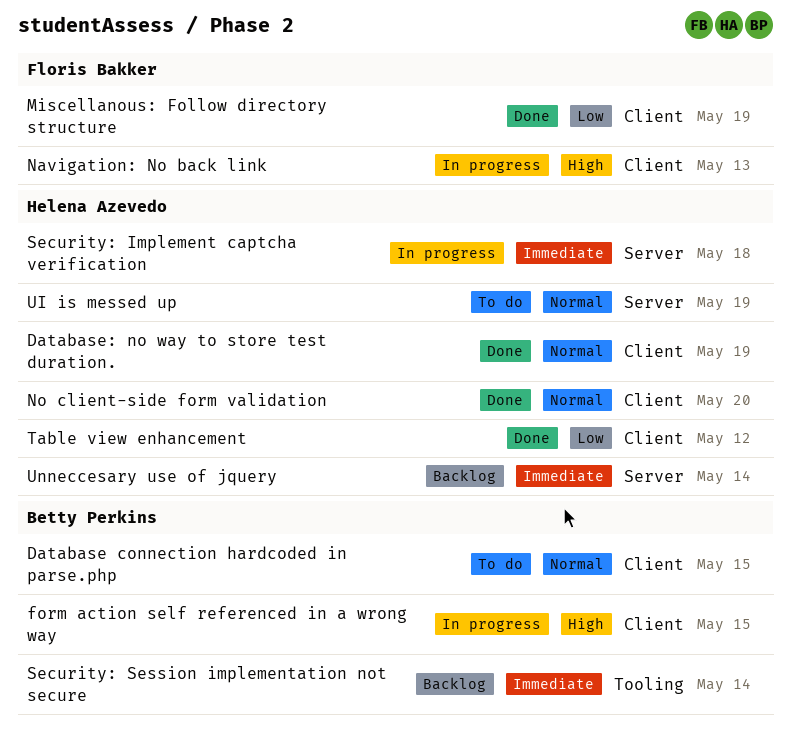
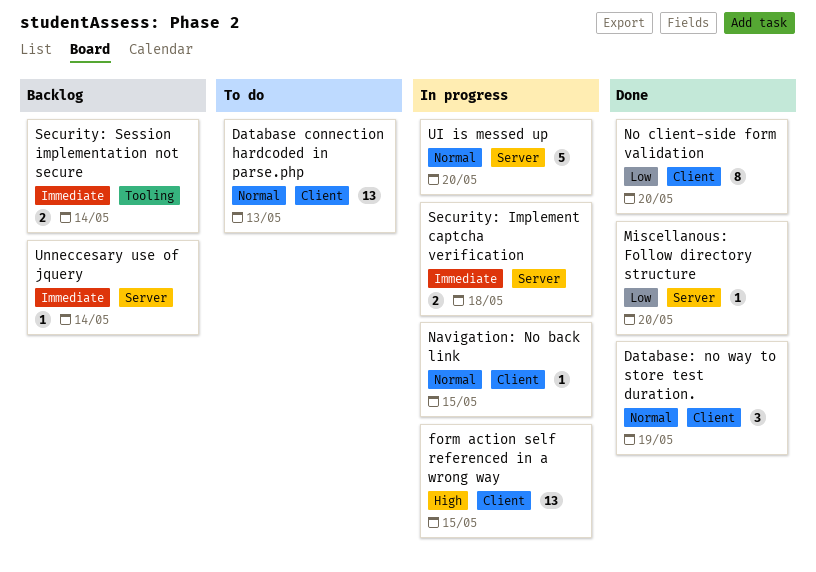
Database connection hardcoded in parse.php, due: May 15 -> May 13
Miscellanous: Follow directory structure, label: Client -> Server
Miscellanous: Follow directory structure, due: May 19 -> May 20
Navigation: No back link, priority: High -> Normal
Navigation: No back link, due: May 13 -> May 15
No client-side form validation, priority: Normal -> Low
Table view enhancement: present -> none
UI is messed up, status: To do -> In progress
UI is messed up, due: May 19 -> May 20

